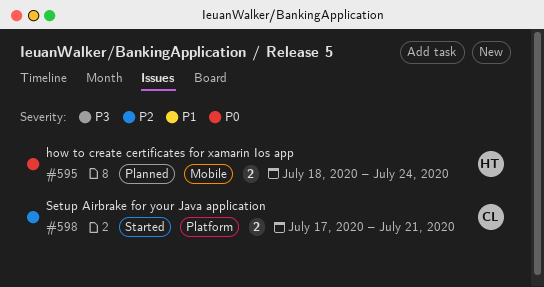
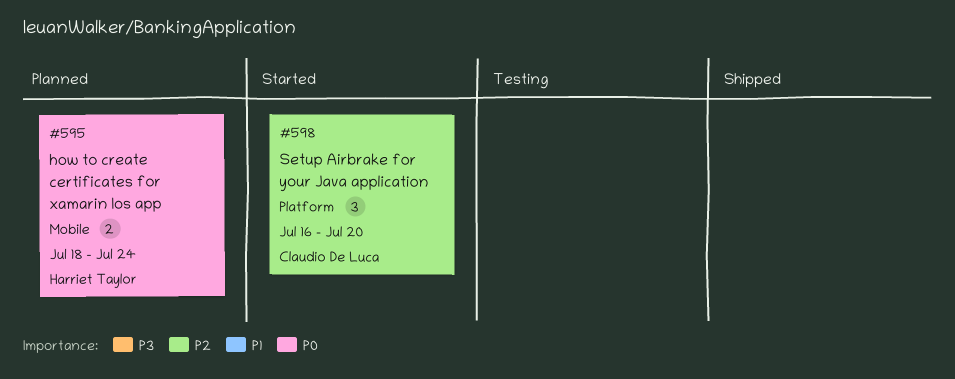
#598, estimate: 2 -> 3
#598, start: Jul 17 -> Jul 16
#598, due: Jul 21 -> Jul 20

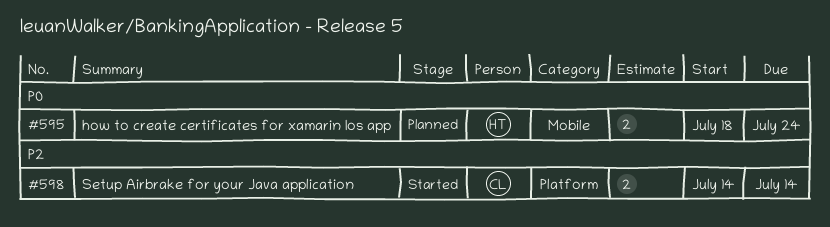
#598, estimate: 3 -> 2
#598, start: Jul 16 -> Jul 14
#598, due: Jul 20 -> Jul 14

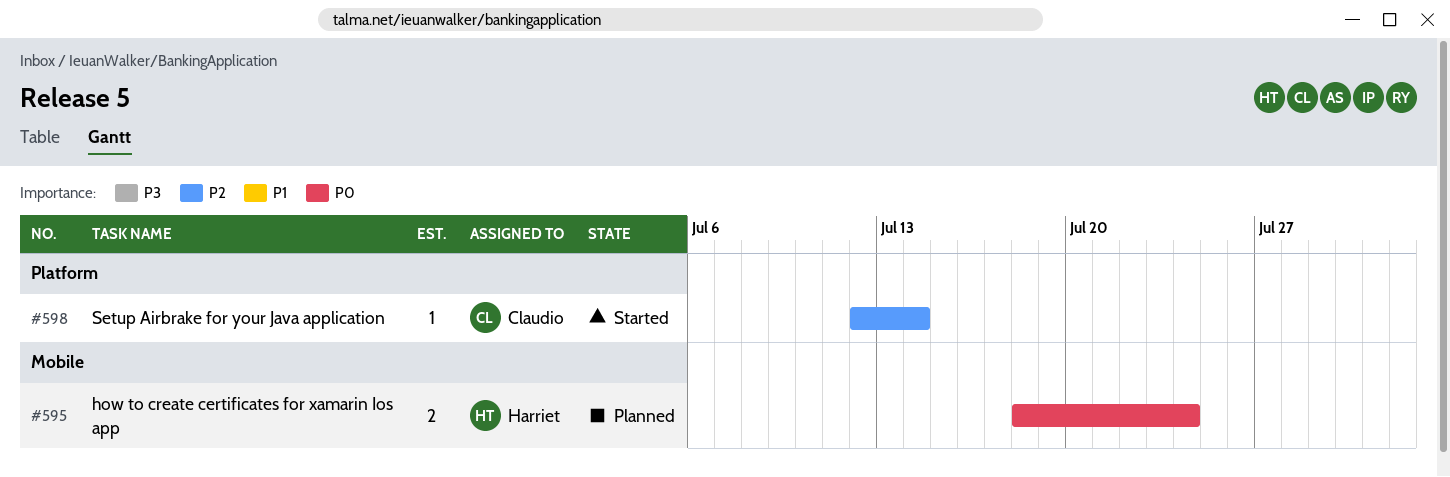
#598, estimate: 2 -> 1
#598, start: Jul 14 -> Jul 12

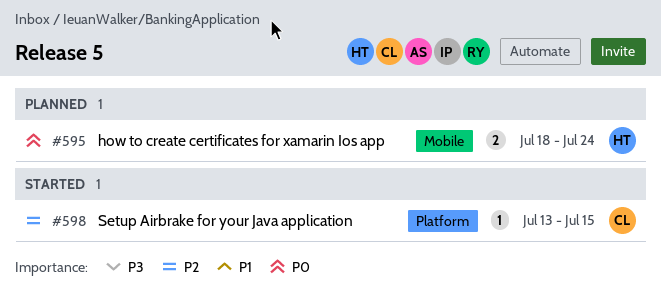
#598, start: Jul 12 -> Jul 13
#598, due: Jul 14 -> Jul 15

